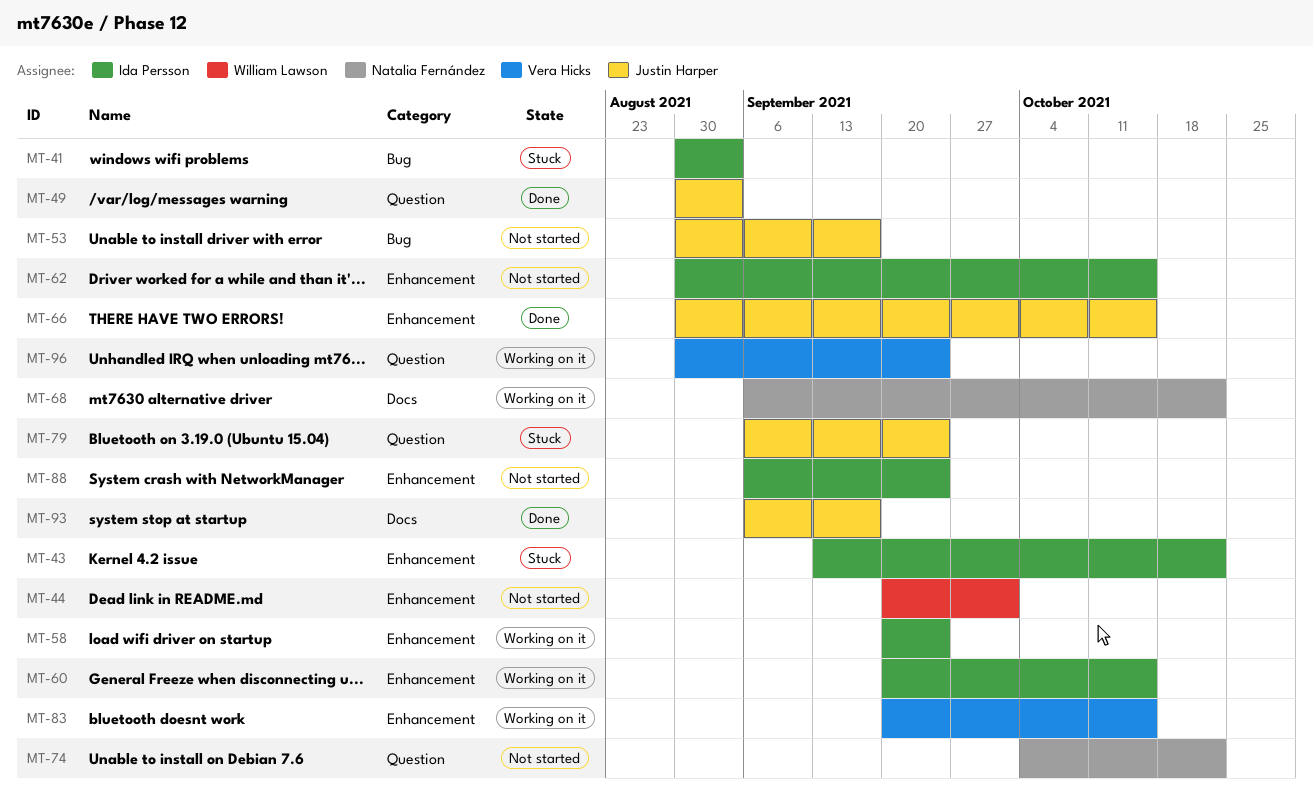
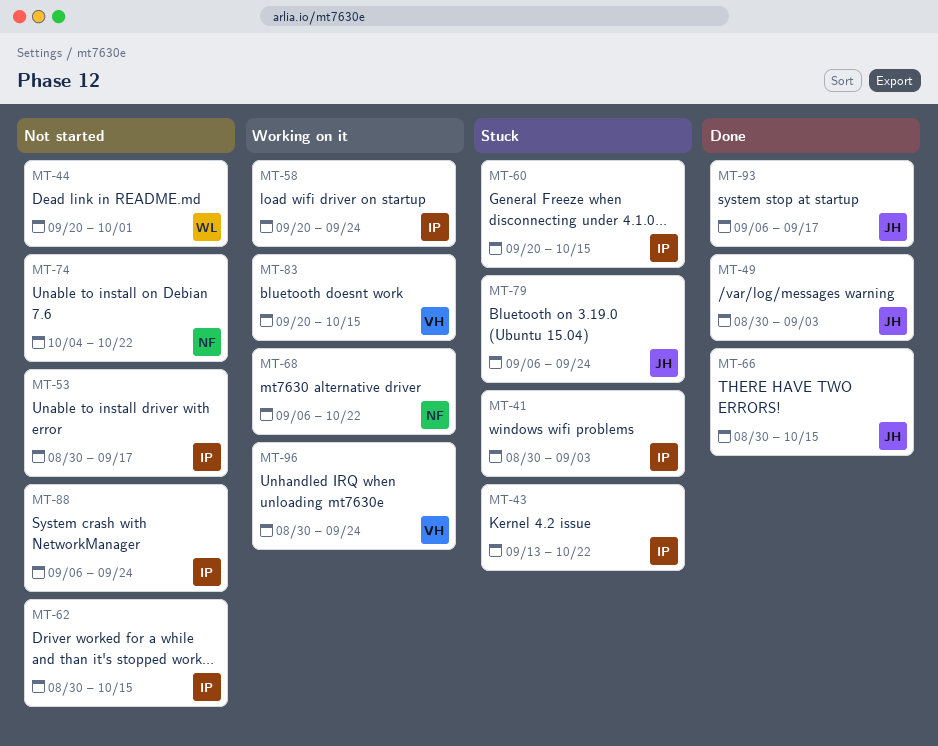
MT-53, owner: Justin Harper -> Ida Persson
MT-60, status: Working on it -> Stuck

